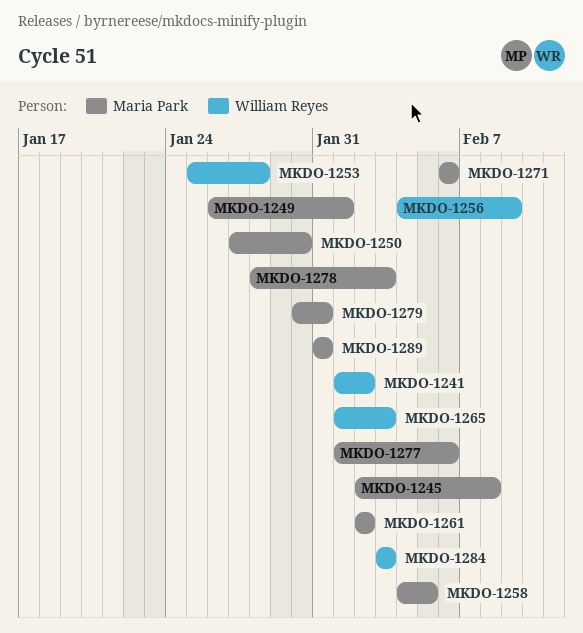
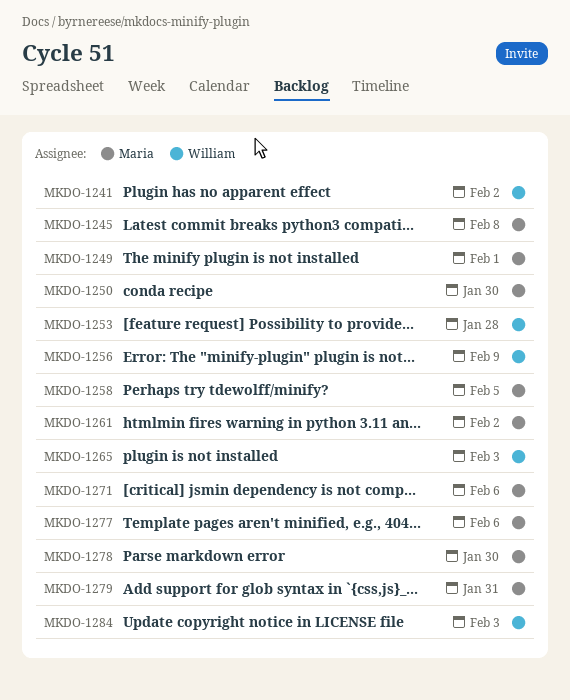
MKDO-1278, due: Feb 3 -> Jan 30
MKDO-1289: present -> none

